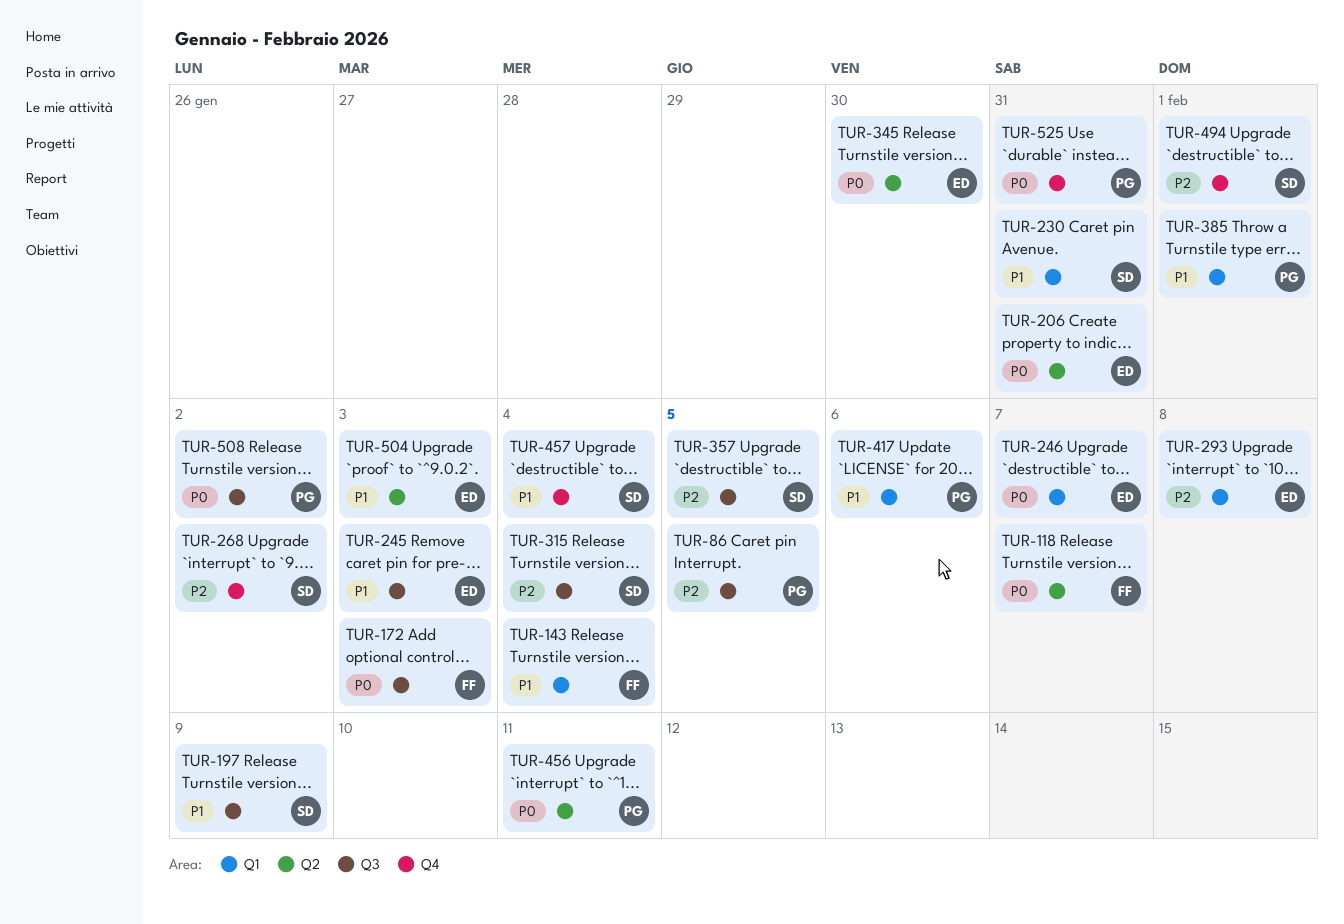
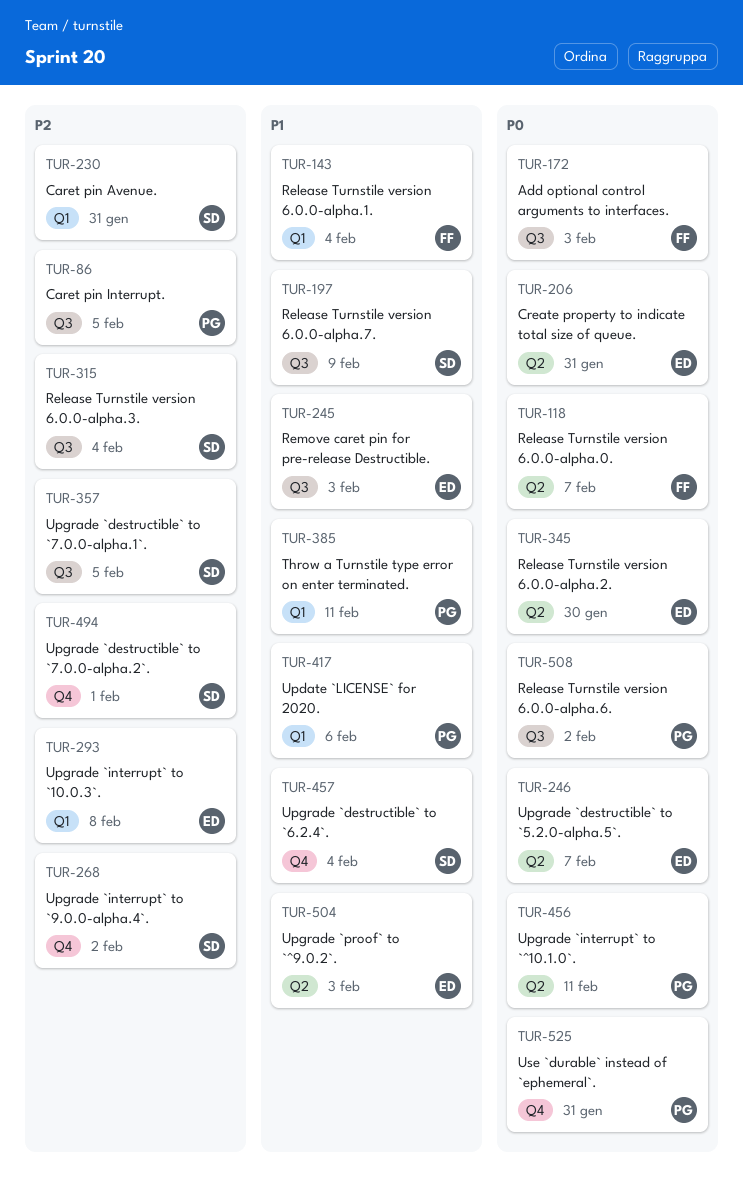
TUR-230, priority: P1 -> P2
TUR-246, label: Q1 -> Q2
TUR-385, due: Feb 1 -> Feb 11

